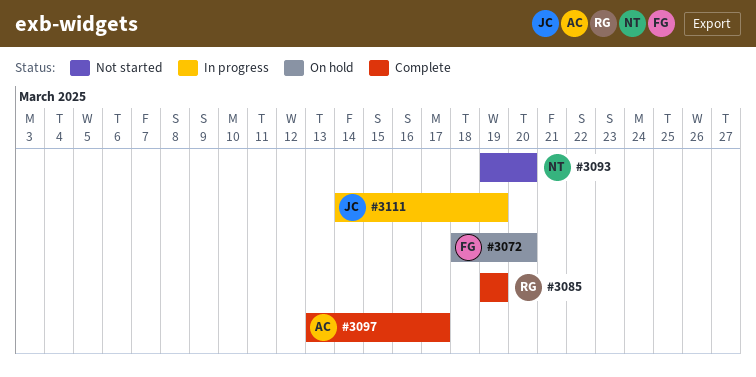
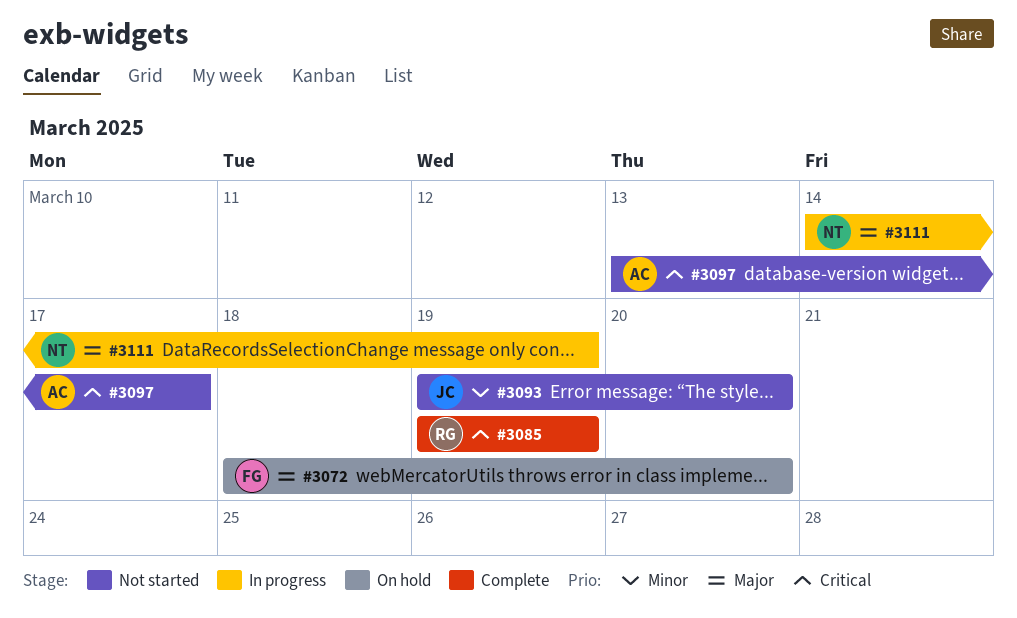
#3093, owner: NT -> JC
#3097, status: Complete -> Not started
#3111, owner: JC -> NT

